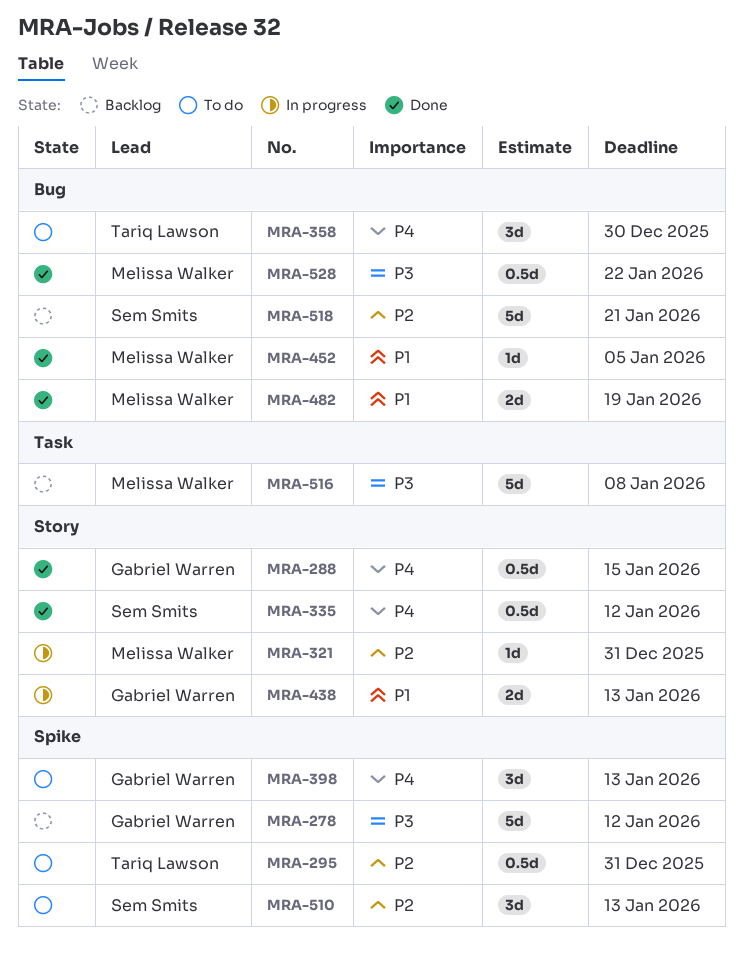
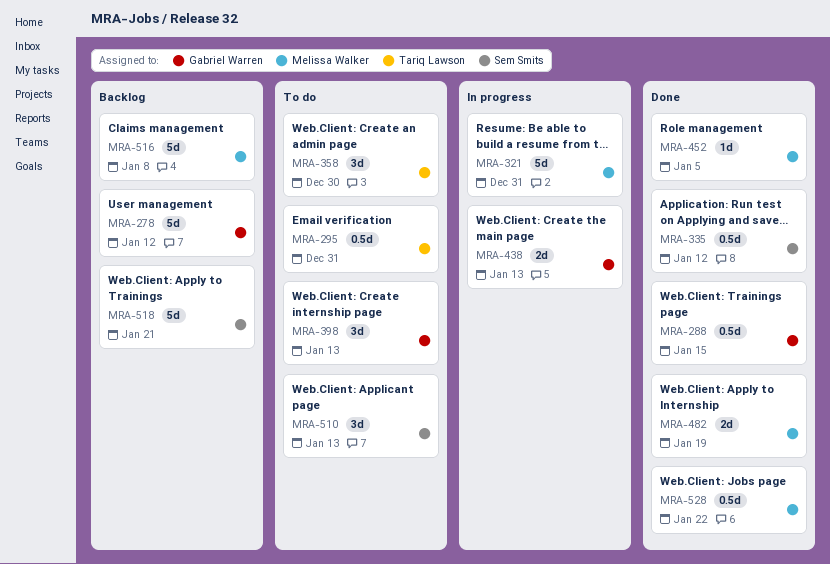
MRA-321, estimate: 1d -> 5d

